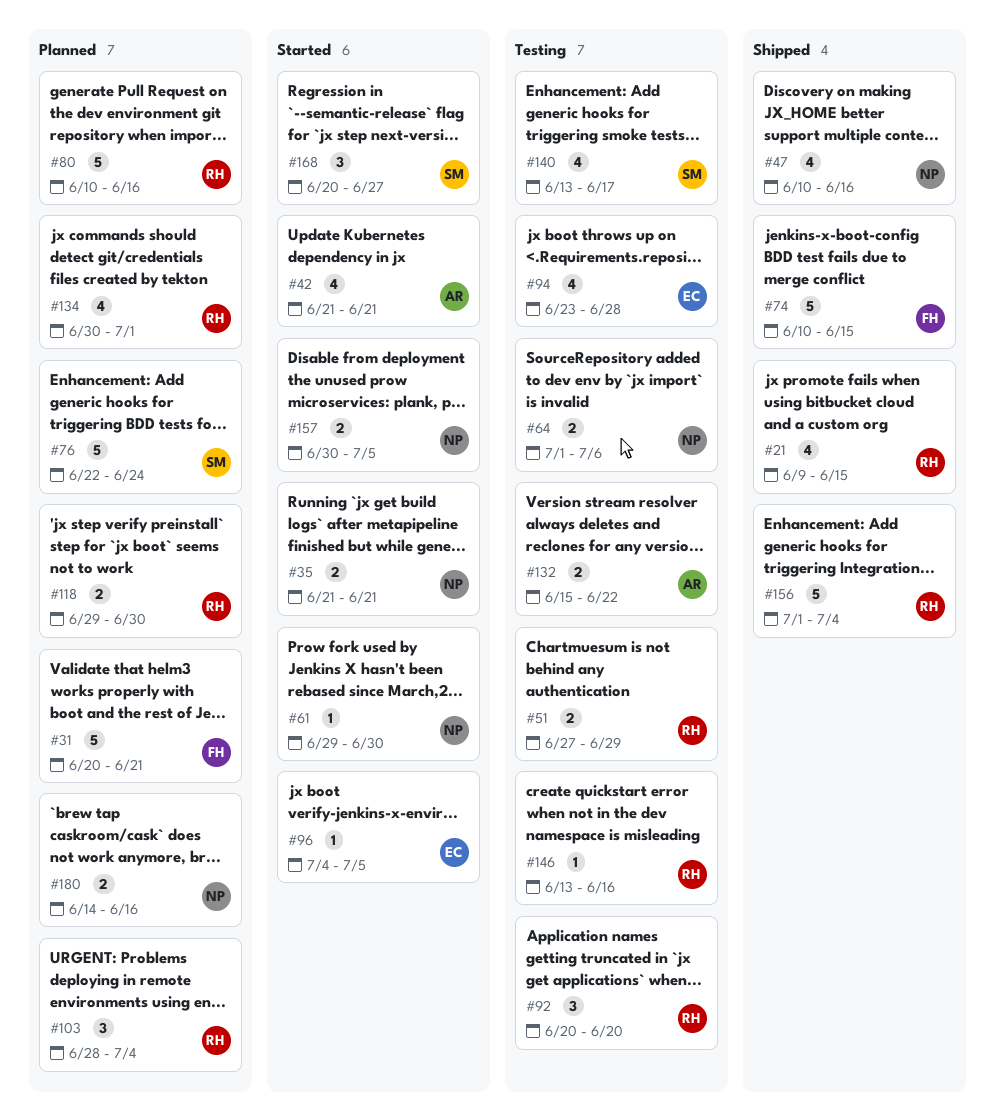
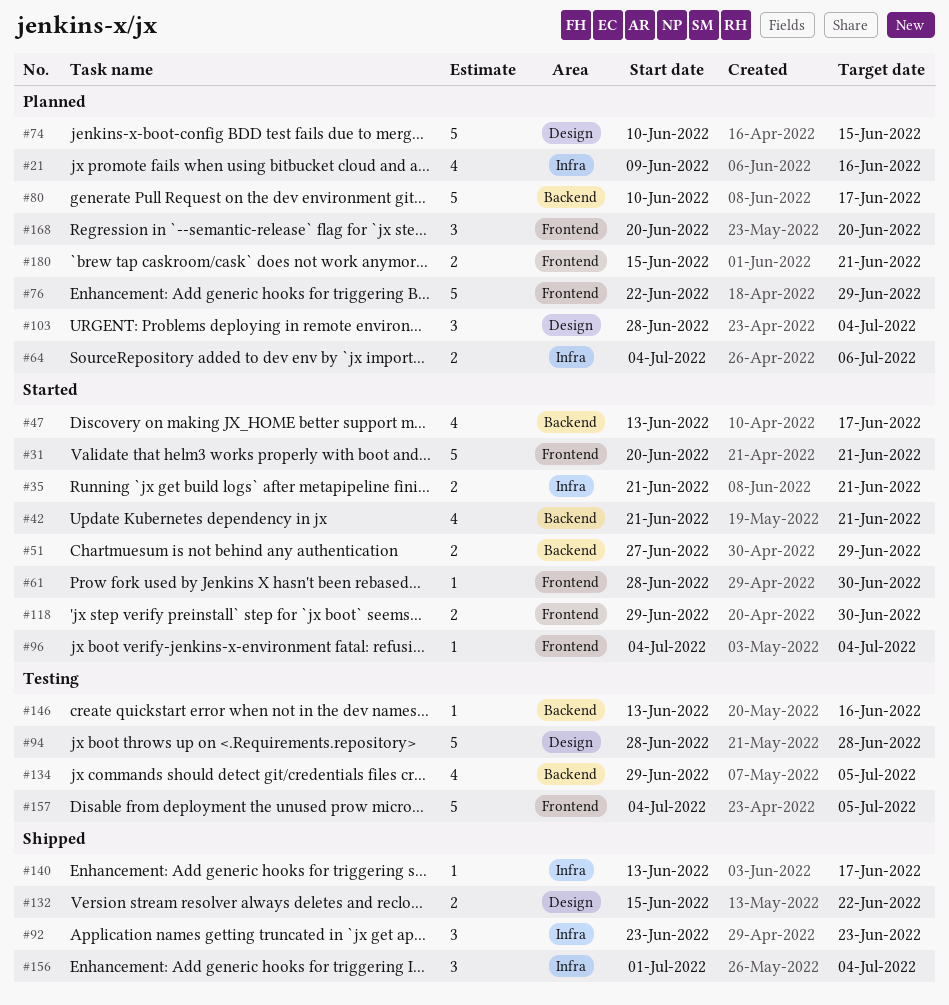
#21, status: Shipped -> Planned
#21, due: Jun 15 -> Jun 16
#31, status: Planned -> Started
#47, status: Shipped -> Started
#47, start: Jun 10 -> Jun 13
#47, due: Jun 16 -> Jun 17
#51, status: Testing -> Started
#61, start: Jun 29 -> Jun 28
#64, status: Testing -> Planned
#64, start: Jul 1 -> Jul 4
#74, status: Shipped -> Planned
#76, due: Jun 24 -> Jun 29
#80, due: Jun 16 -> Jun 17
#92, status: Testing -> Shipped
#92, start: Jun 20 -> Jun 23
#92, due: Jun 20 -> Jun 23
#94, estimate: 4 -> 5
#94, start: Jun 23 -> Jun 28
#96, due: Jul 5 -> Jul 4
#118, status: Planned -> Started
#132, status: Testing -> Shipped
#134, status: Planned -> Testing
#134, start: Jun 30 -> Jun 29
#134, due: Jul 1 -> Jul 5
#140, status: Testing -> Shipped
#140, estimate: 4 -> 1
#156, estimate: 5 -> 3
#157, status: Started -> Testing
#157, estimate: 2 -> 5
#157, start: Jun 30 -> Jul 4
#168, status: Started -> Planned
#168, due: Jun 27 -> Jun 20
#180, start: Jun 14 -> Jun 15
#180, due: Jun 16 -> Jun 21

